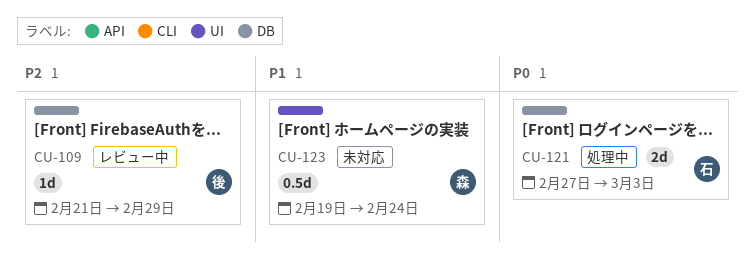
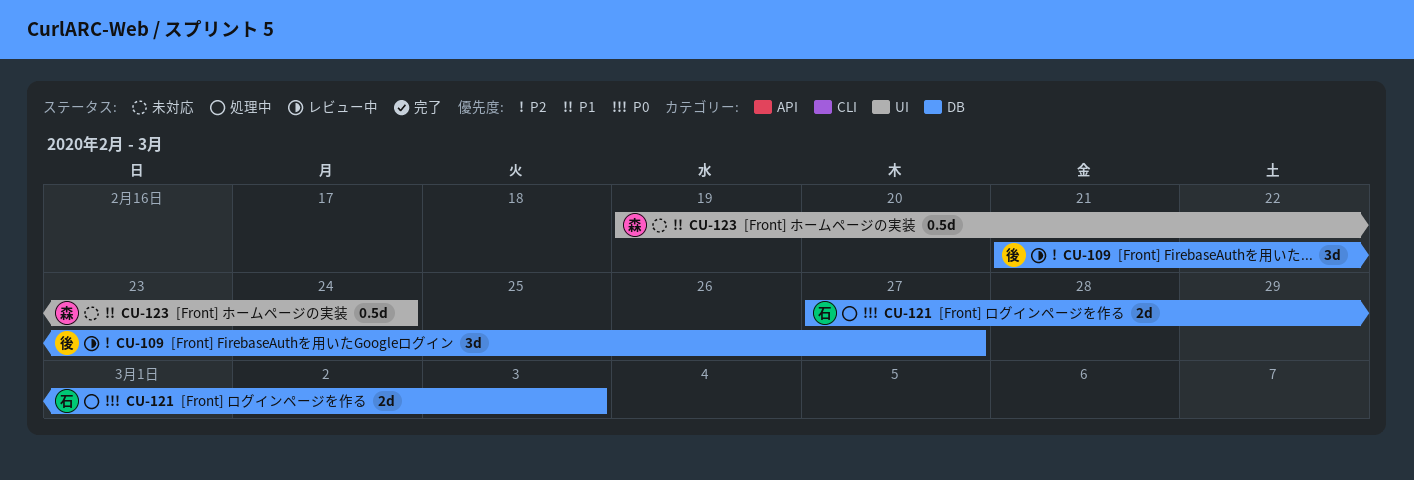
CU-109, estimate: 1d -> 3d
CU-109, due: Feb 29 -> Feb 27

